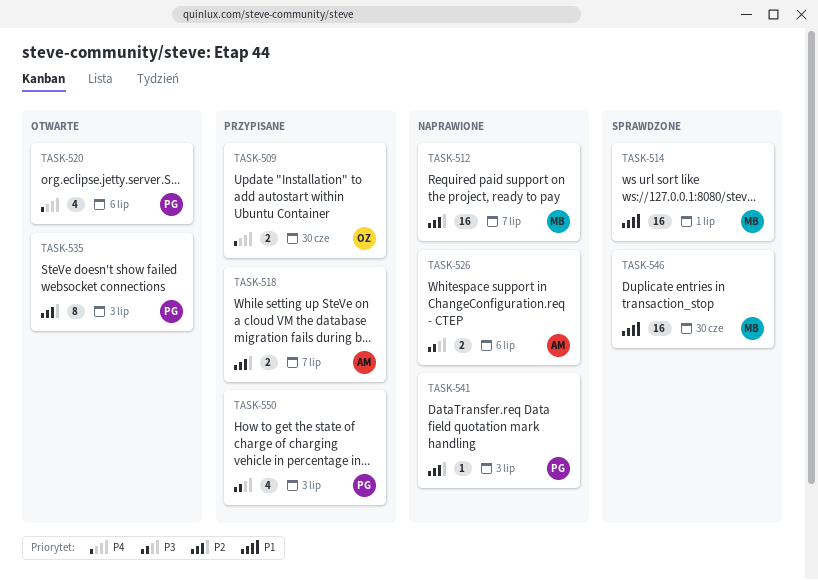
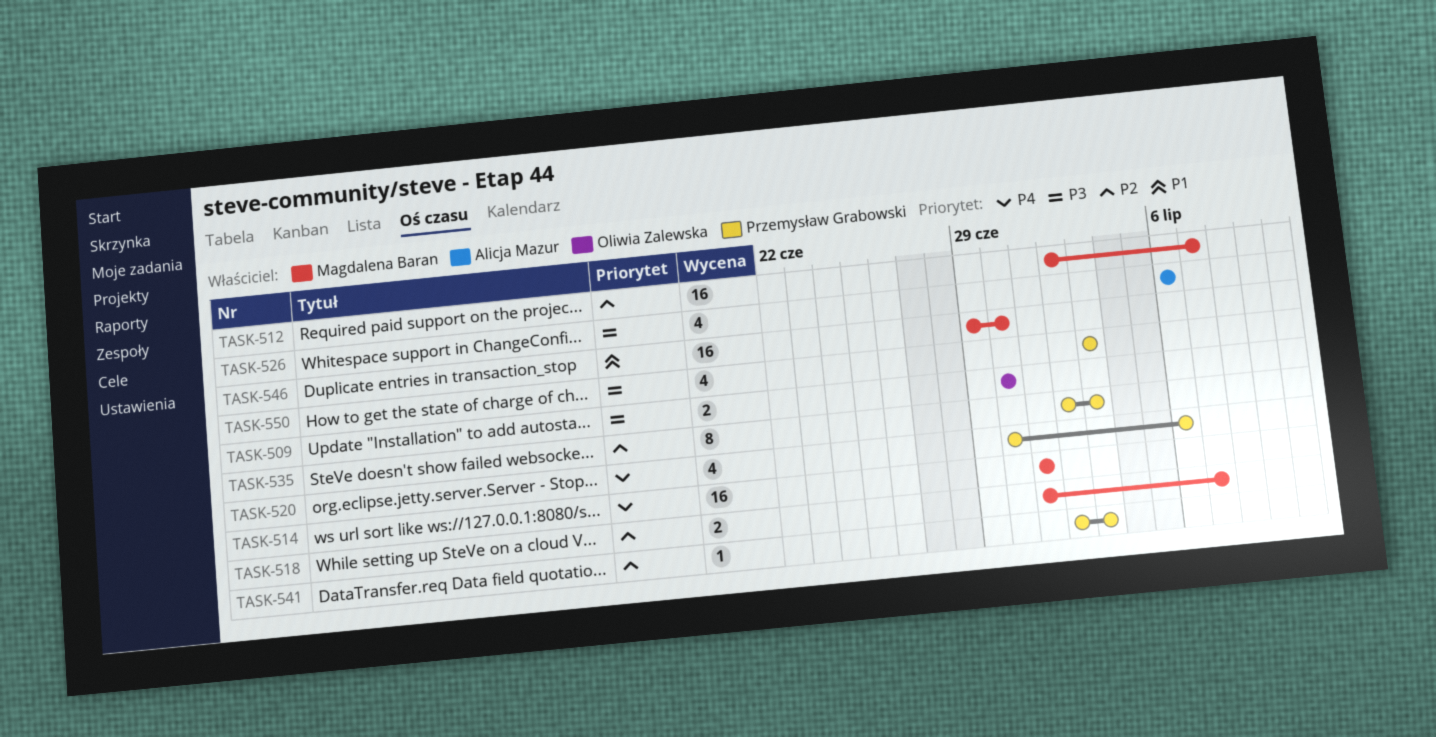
TASK-509, priority: P4 -> P3
TASK-514, priority: P1 -> P4
TASK-518, owner: Alicja Mazur -> Magdalena Baran
TASK-526, estimate: 2 -> 4

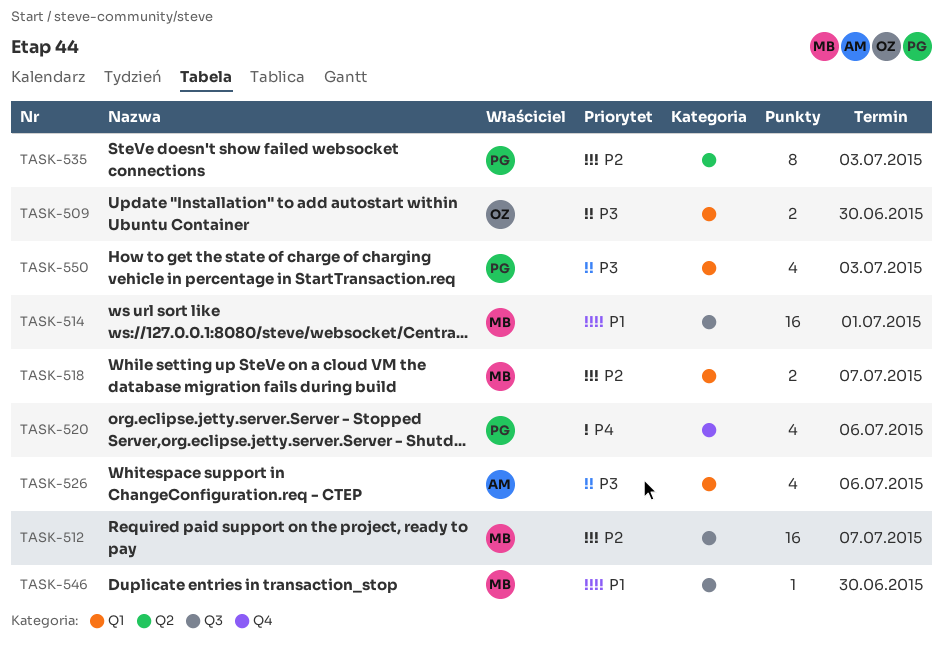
TASK-514, priority: P4 -> P1
TASK-541: present -> none
TASK-546, estimate: 16 -> 1

